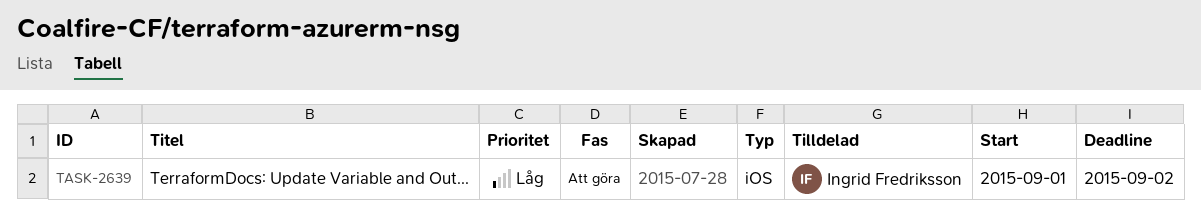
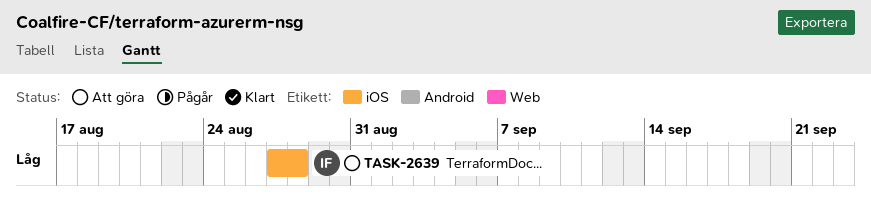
TASK-2639, start: Sep 1 -> Aug 27
TASK-2639, due: Sep 2 -> Aug 28

